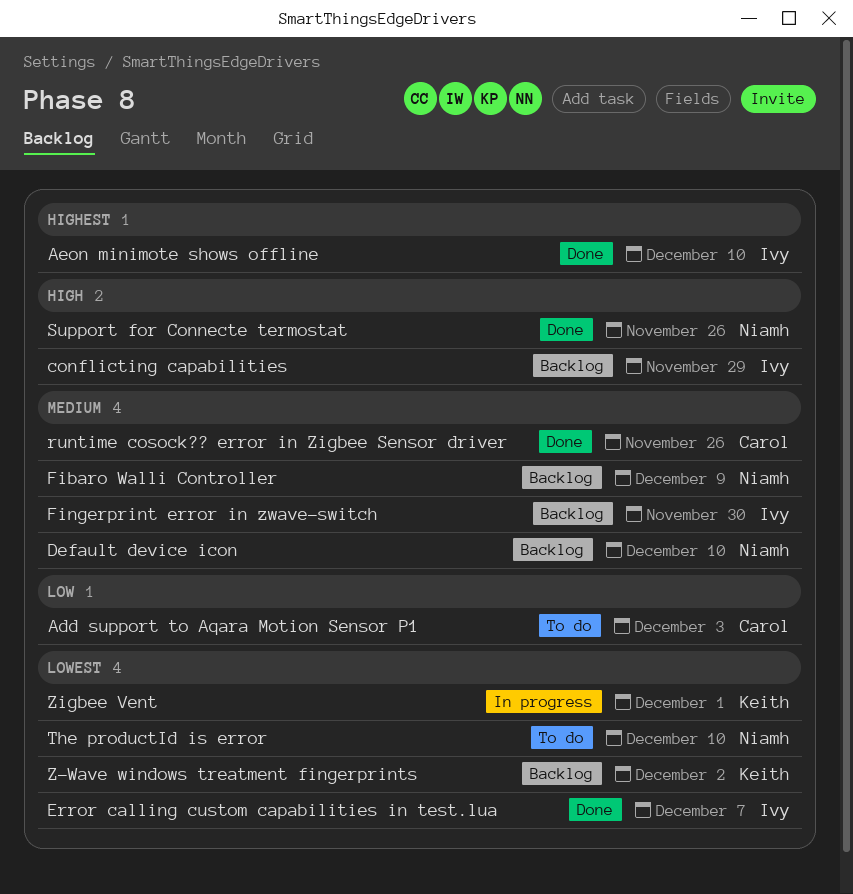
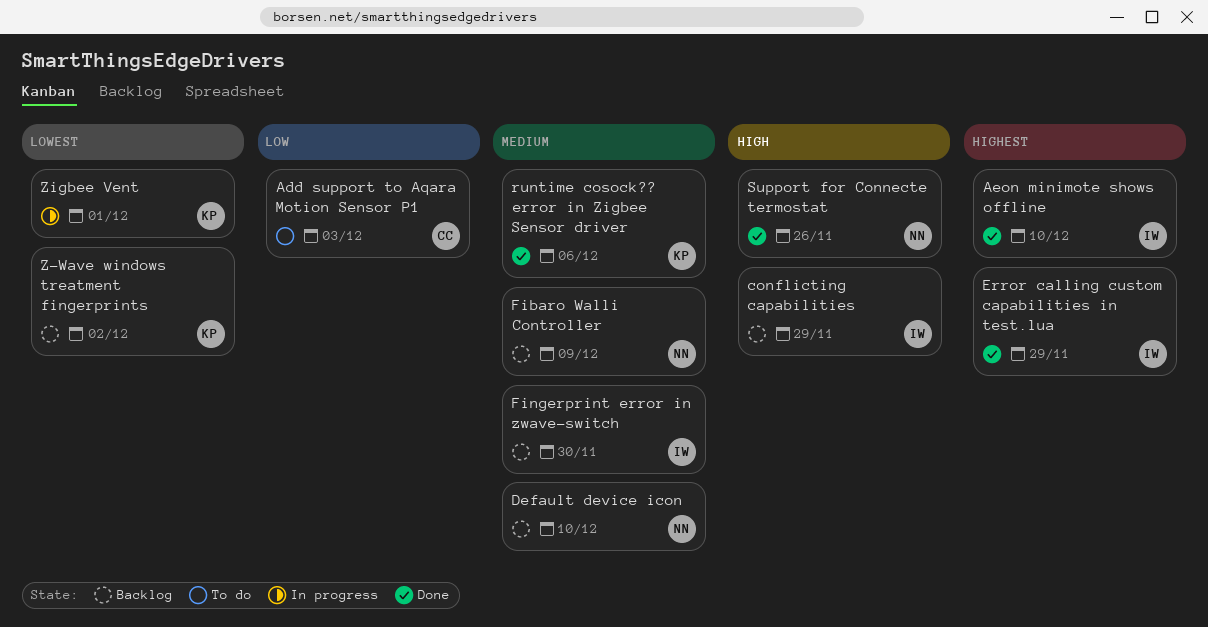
Error calling custom capabilities in test.lua, priority: Lowest -> Highest
Error calling custom capabilities in test.lua, due: Dec 7 -> Nov 29
runtime cosock?? error in Zigbee Sensor driver, owner: Carol -> Keith
runtime cosock?? error in Zigbee Sensor driver, due: Nov 26 -> Dec 6
The productId is error: present -> none

